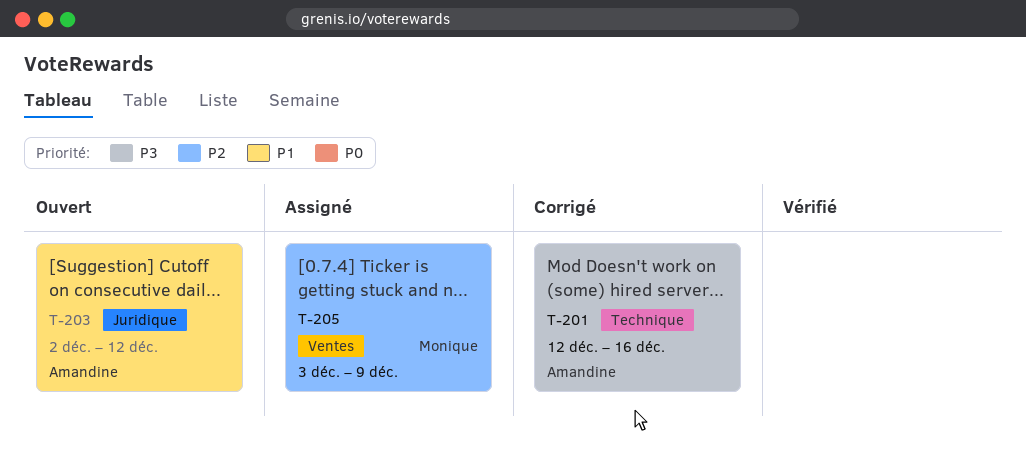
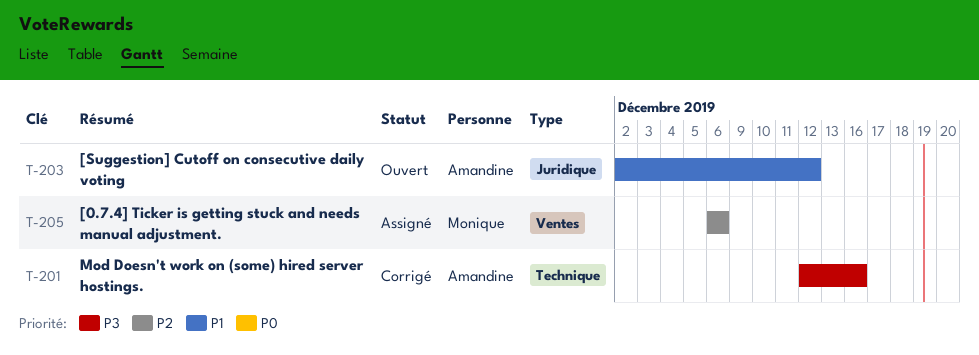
T-205, start: Dec 3 -> Dec 6
T-205, due: Dec 9 -> Dec 6

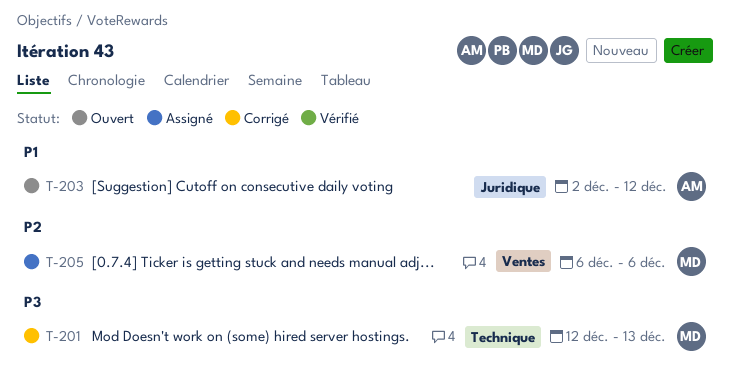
T-201, owner: Amandine -> Monique
T-201, due: Dec 16 -> Dec 13

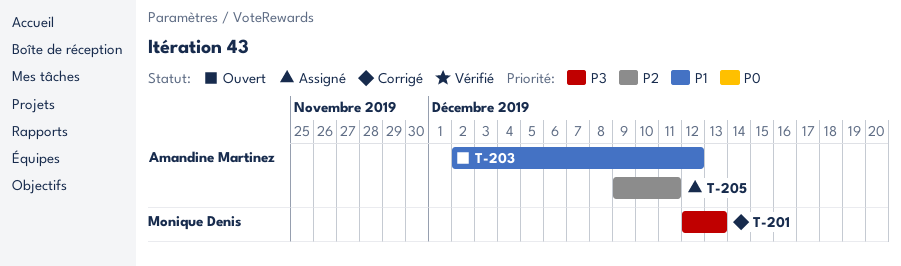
T-205, owner: Monique Denis -> Amandine Martinez
T-205, start: Dec 6 -> Dec 9
T-205, due: Dec 6 -> Dec 11

